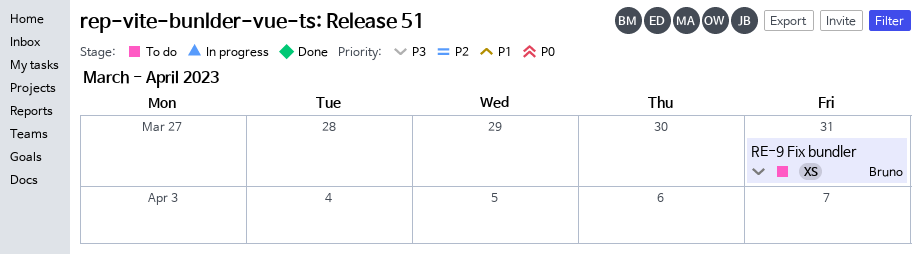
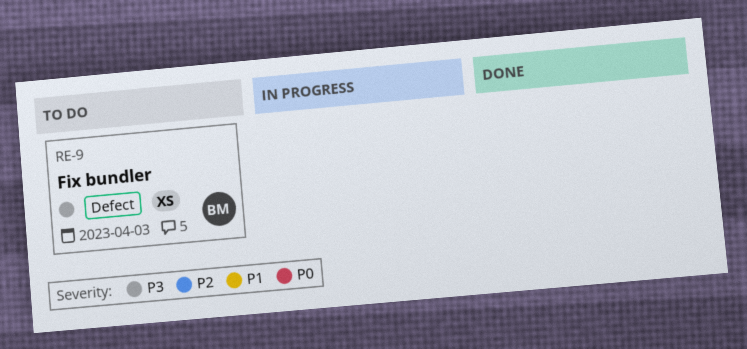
RE-9, due: Mar 31 -> Apr 3

